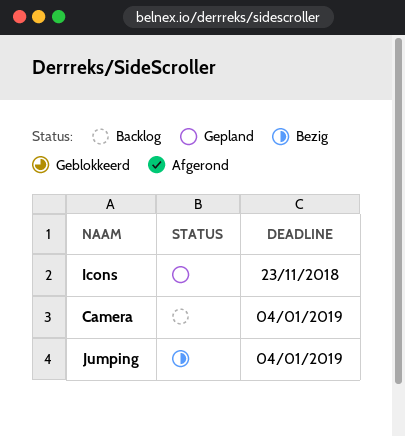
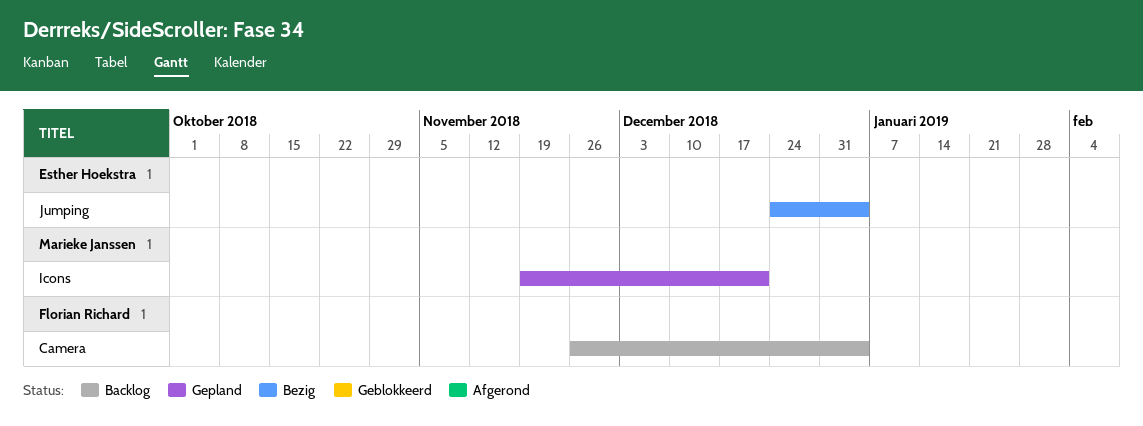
Icons, due: Nov 23 -> Dec 21

